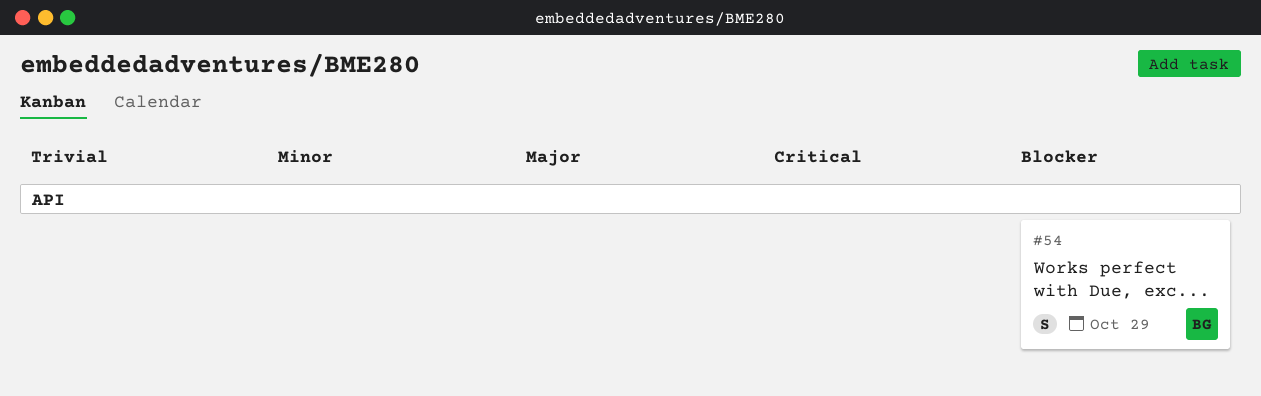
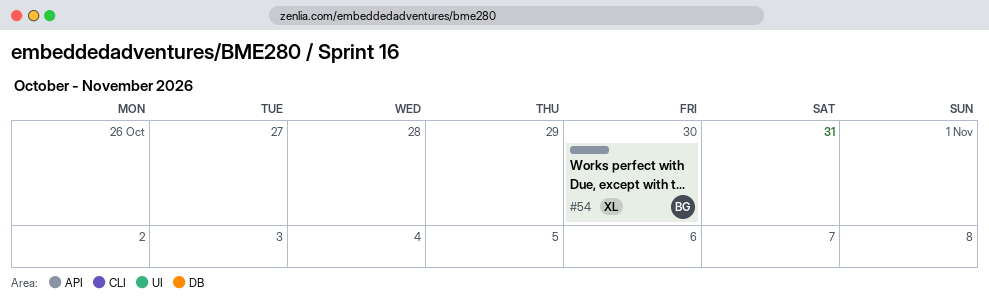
#54, estimate: S -> XL
#54, due: Oct 29 -> Oct 30

